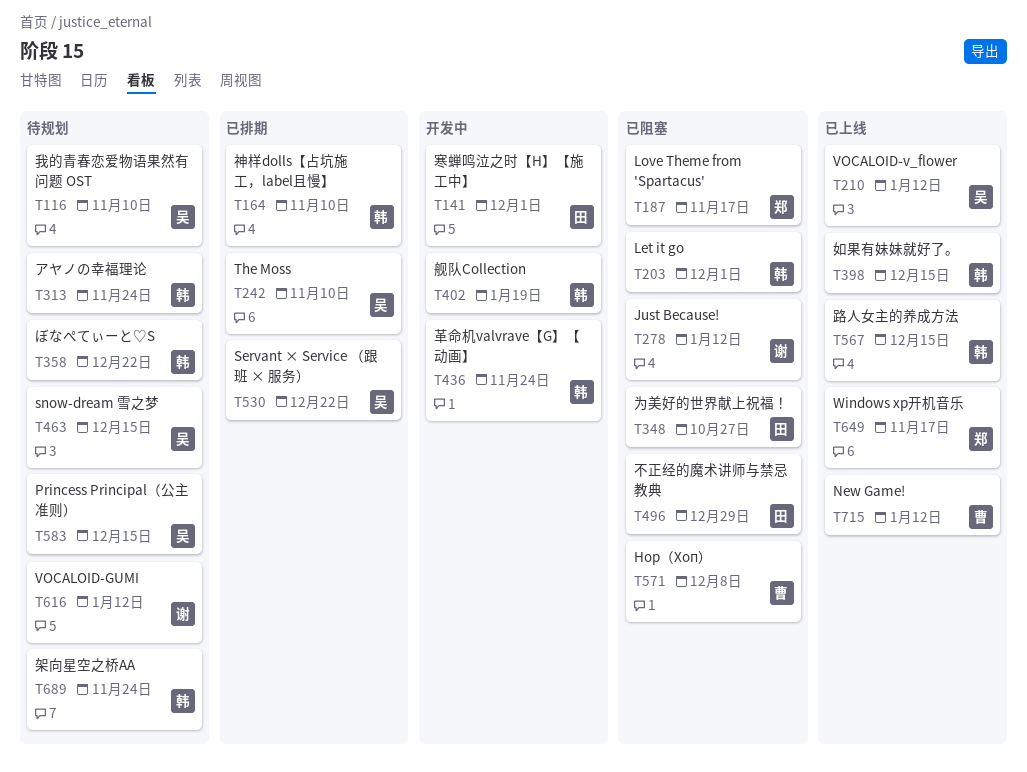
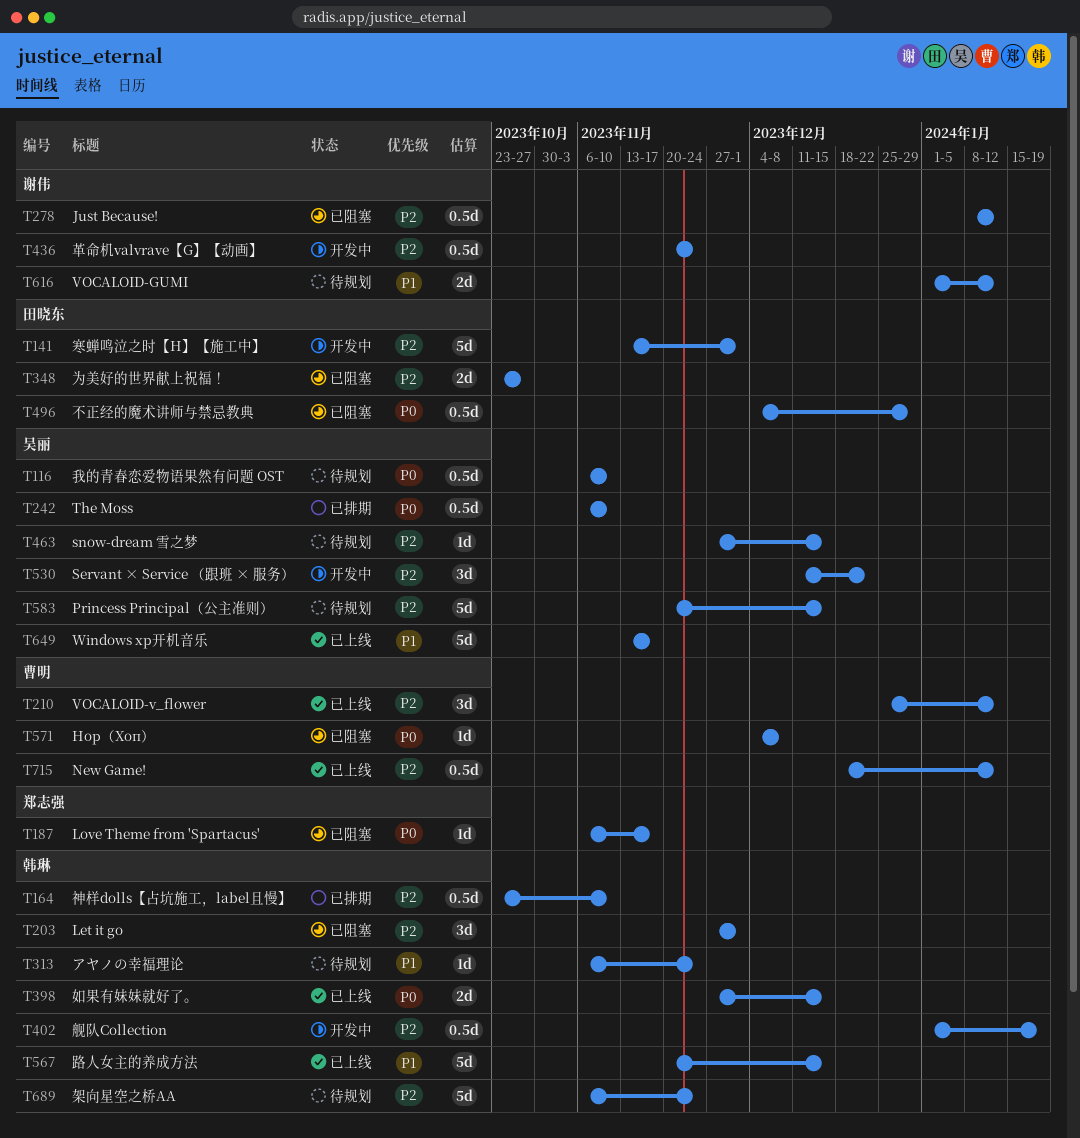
T210, owner: 吴丽 -> 曹明
T358: present -> none
T436, owner: 韩琳 -> 谢伟
T530, status: 已排期 -> 开发中
T649, owner: 郑志强 -> 吴丽

